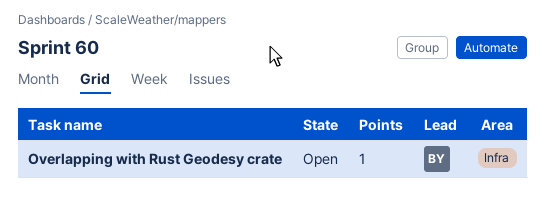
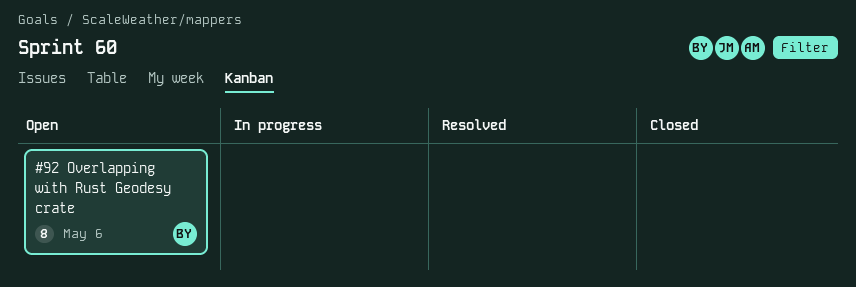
Overlapping with Rust Geodesy crate, estimate: 1 -> 8

